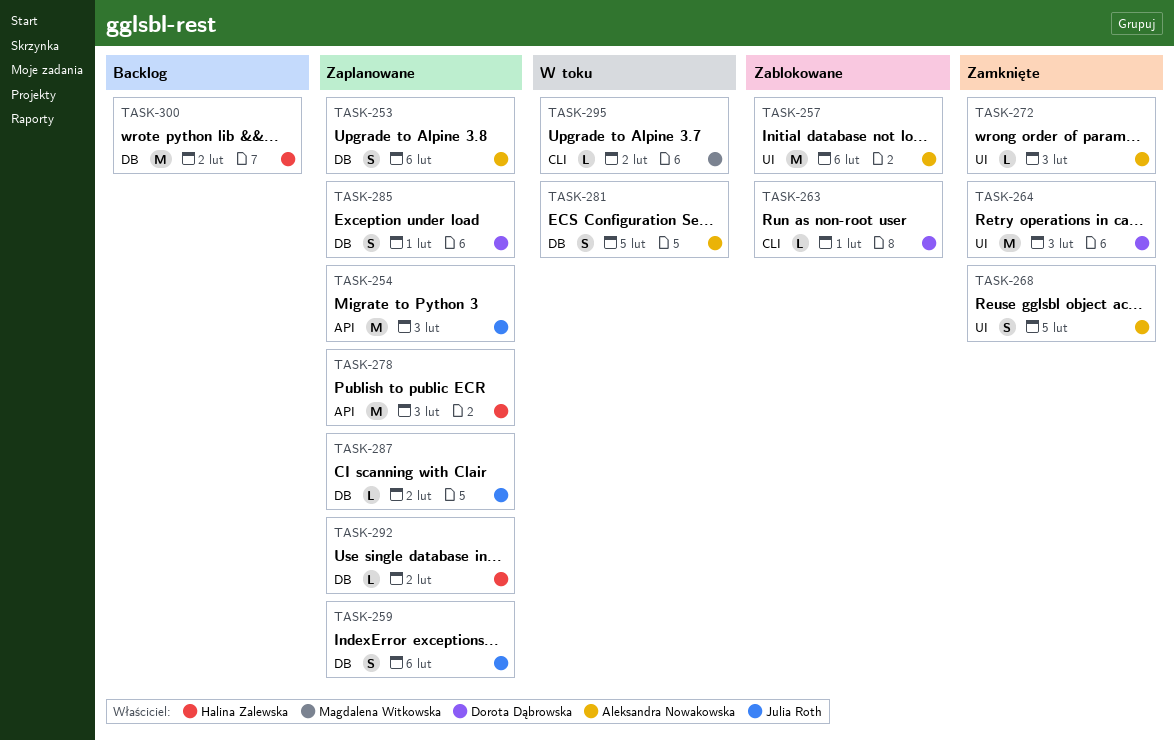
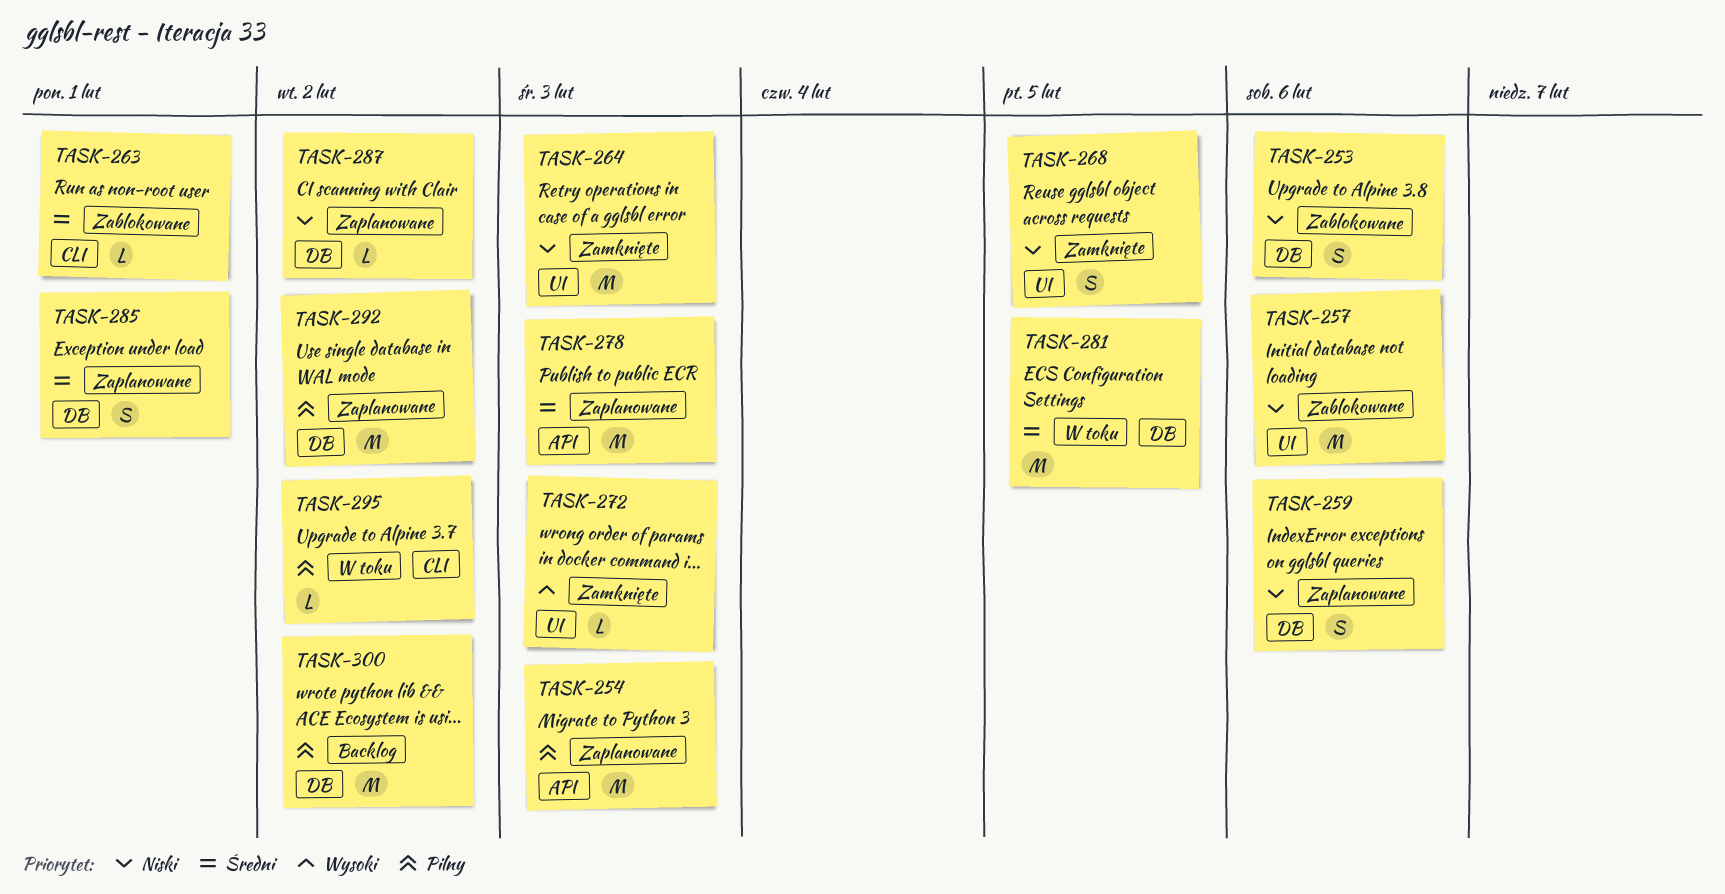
TASK-253, status: Zaplanowane -> Zablokowane
TASK-281, estimate: S -> M
TASK-292, estimate: L -> M

